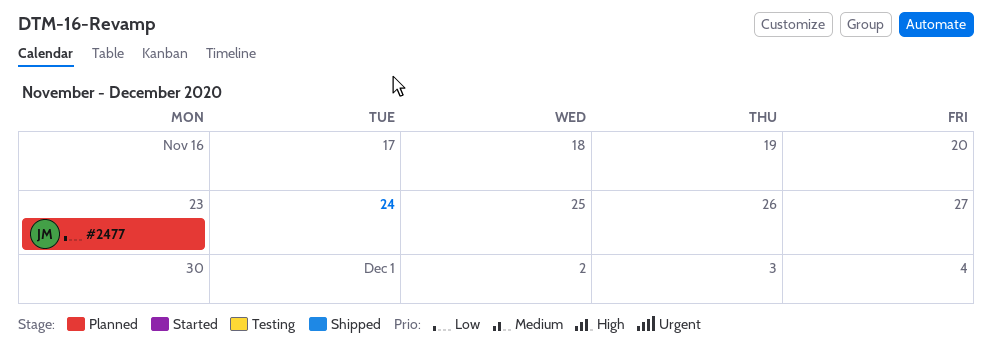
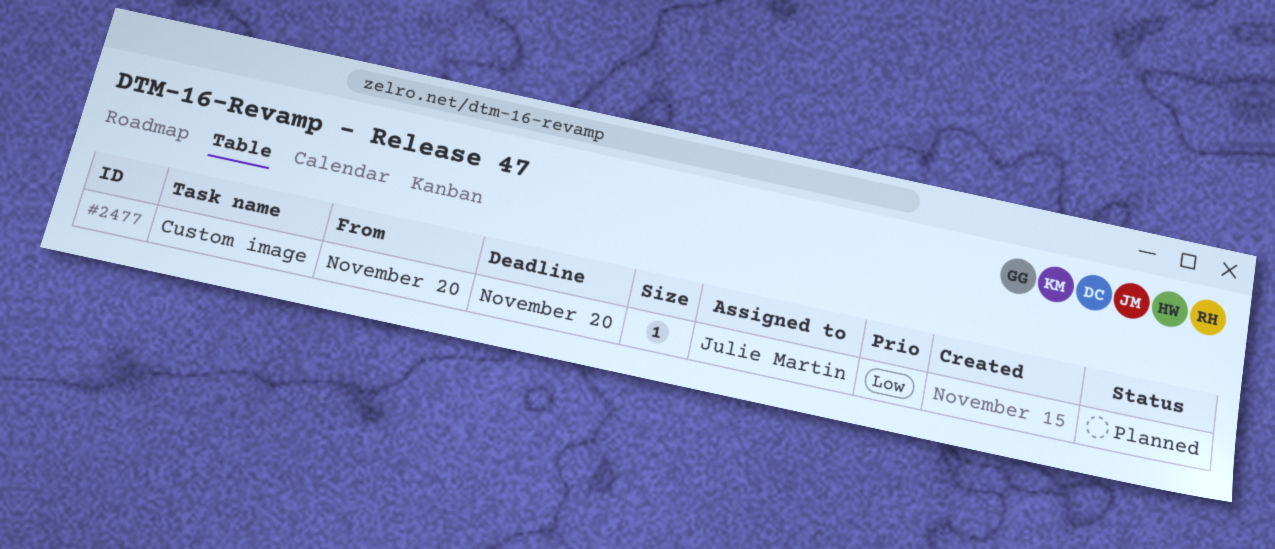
#2477, start: Nov 23 -> Nov 20
#2477, due: Nov 23 -> Nov 20

